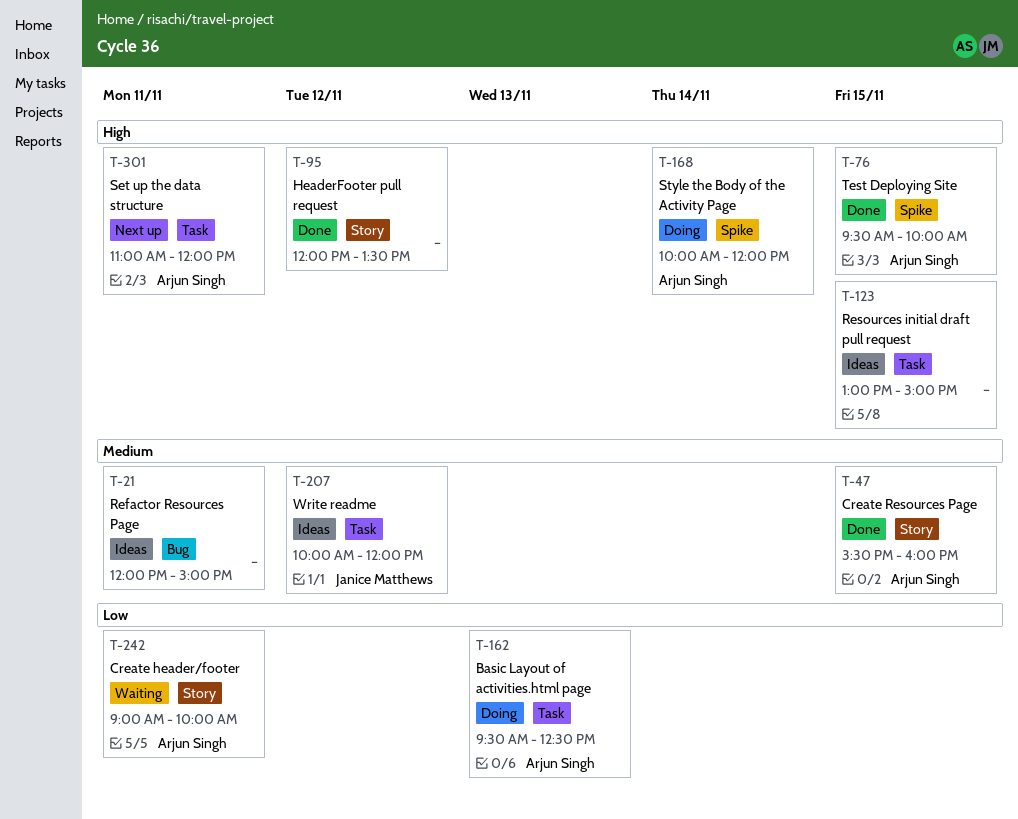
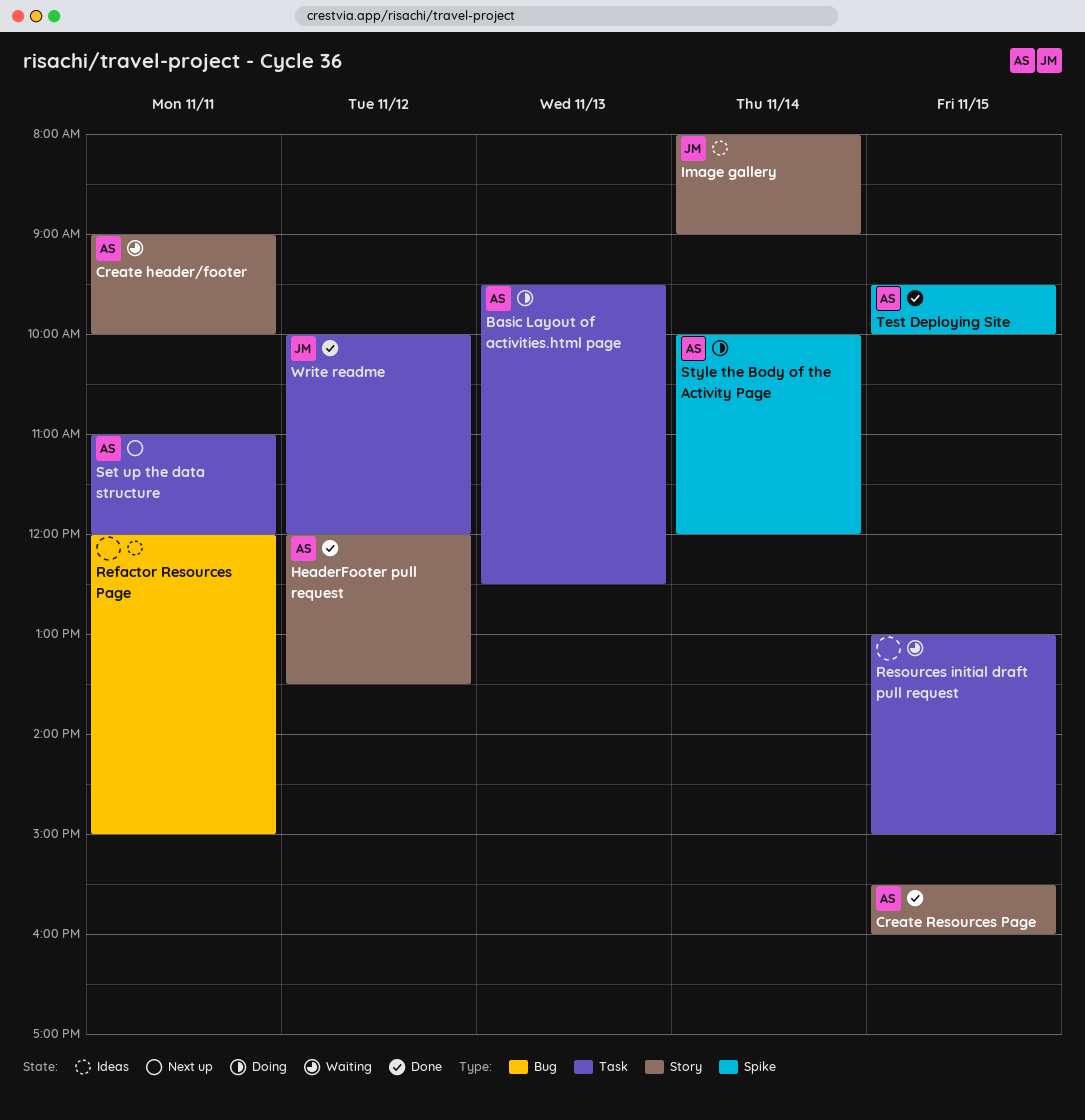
HeaderFooter pull request, owner: none -> Arjun Singh
Image gallery: none -> present
Resources initial draft pull request, status: Ideas -> Waiting
Write readme, status: Ideas -> Done

